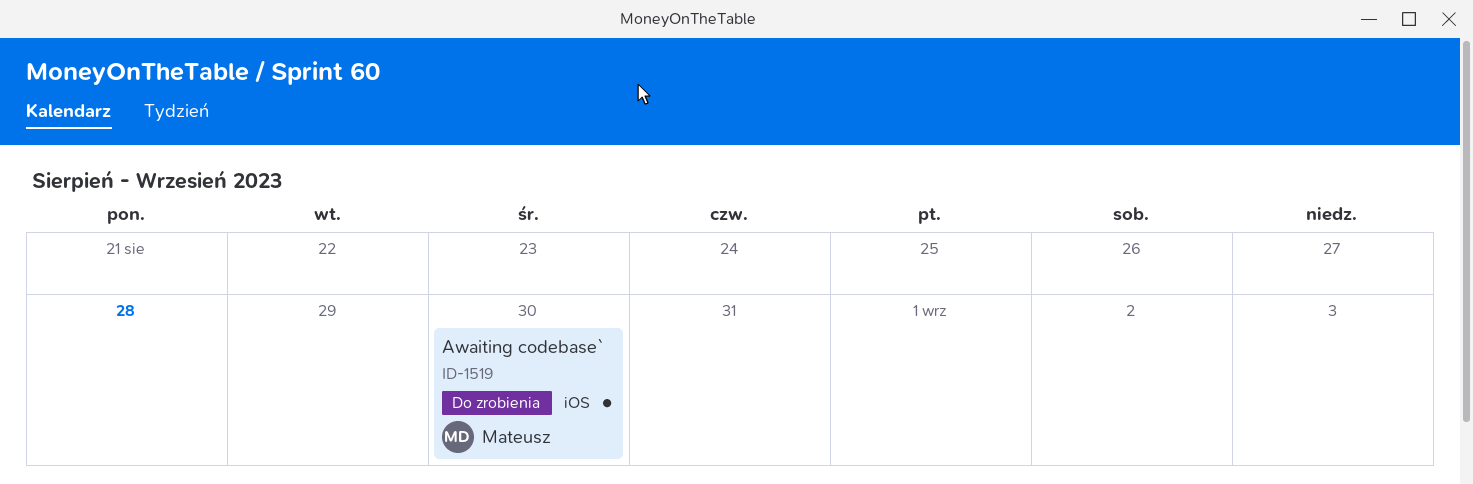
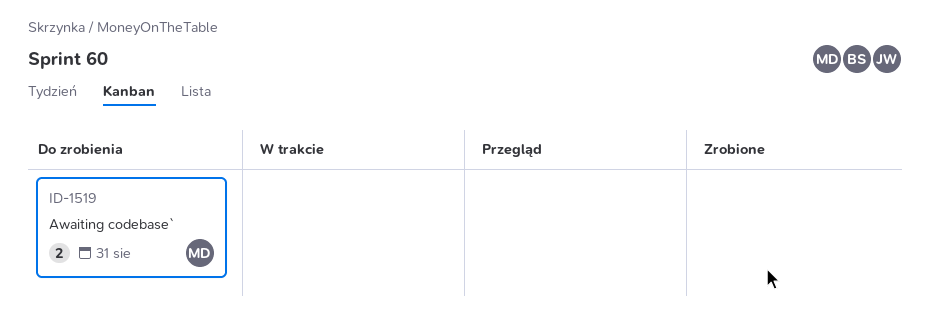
ID-1519, estimate: 1 -> 2
ID-1519, due: Aug 30 -> Aug 31

